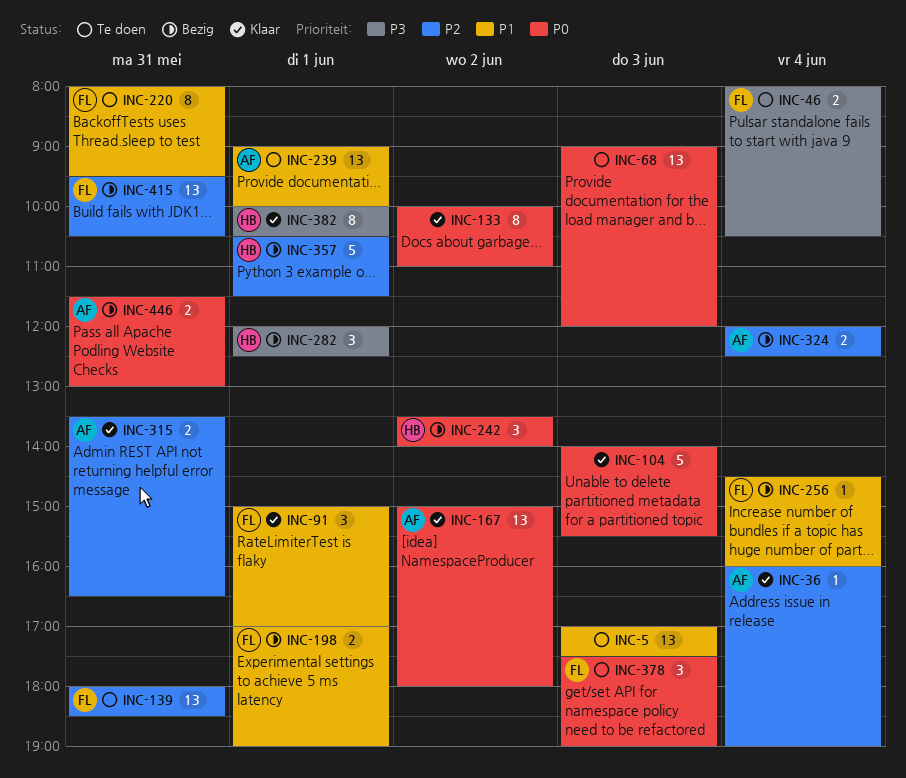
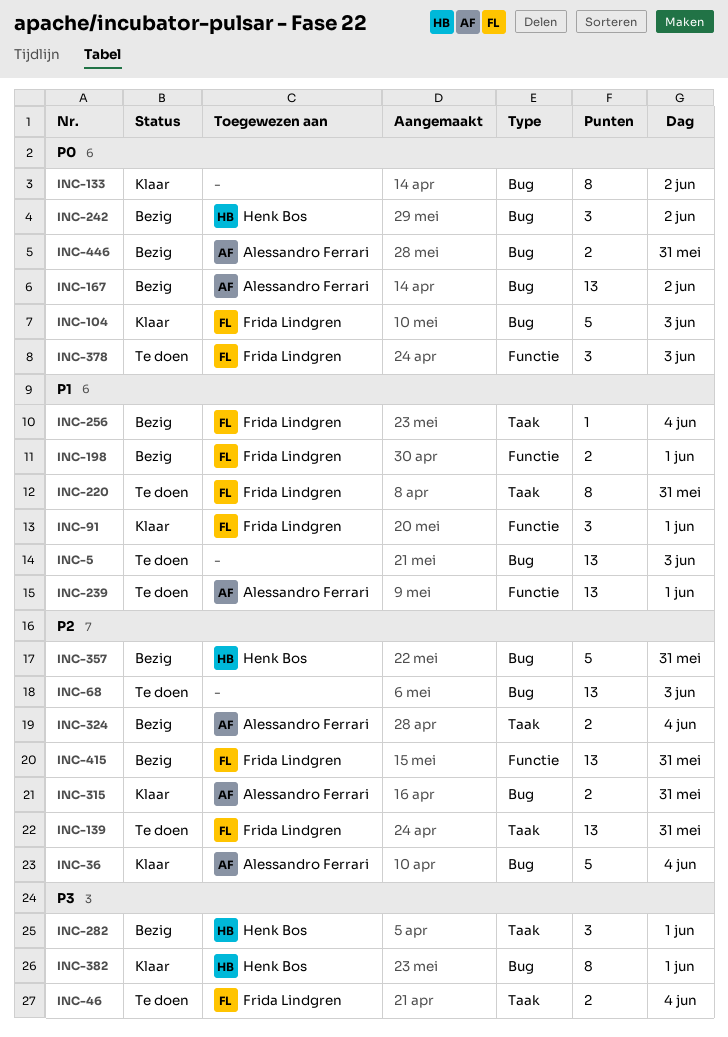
INC-36, estimate: 1 -> 5
INC-68, priority: P0 -> P2
INC-104, owner: none -> Frida Lindgren
INC-167, status: Klaar -> Bezig
INC-357, day: Jun 1 -> May 31

